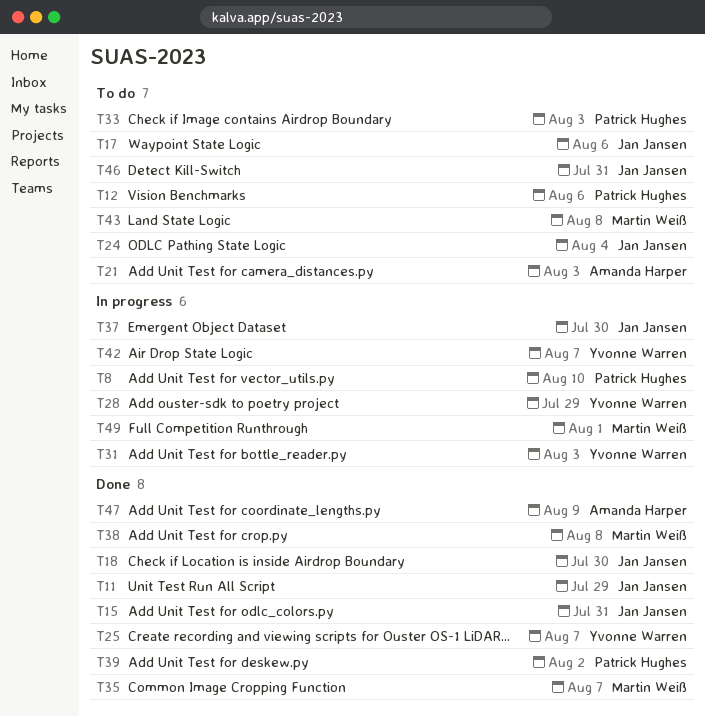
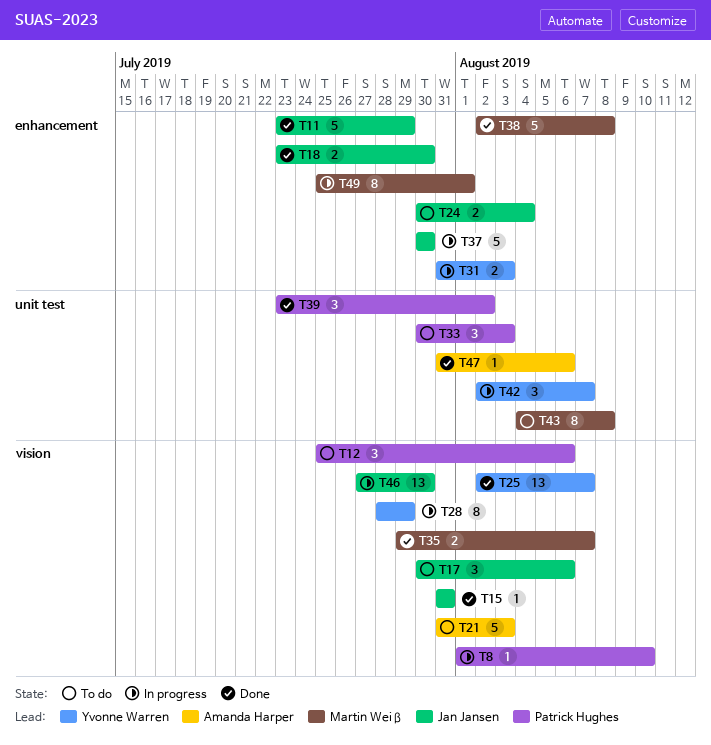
T46, status: To do -> In progress
T46, due: Jul 31 -> Jul 30
T47, due: Aug 9 -> Aug 6

